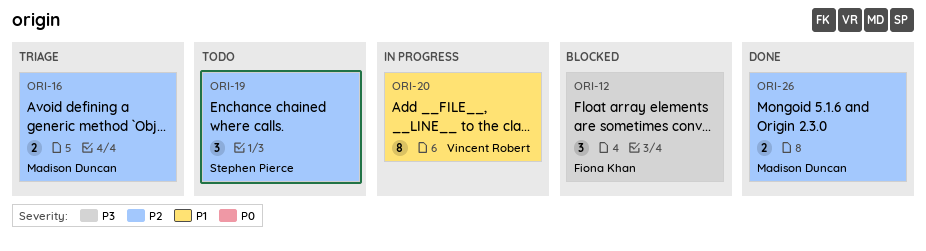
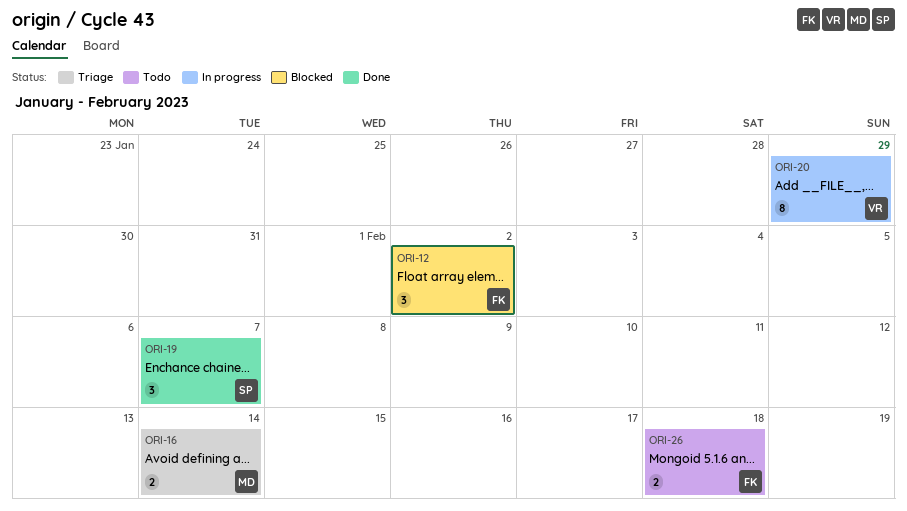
ORI-19, status: Todo -> Done
ORI-26, status: Done -> Todo
ORI-26, owner: Madison Duncan -> Fiona Khan

